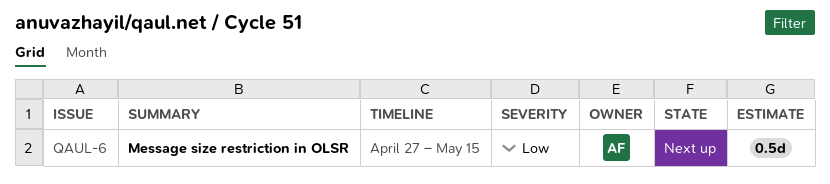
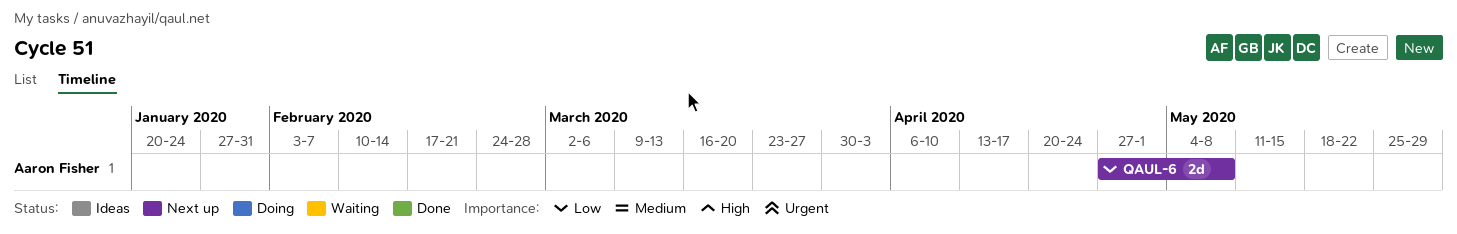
QAUL-6, estimate: 0.5d -> 2d
QAUL-6, due: May 15 -> May 8

